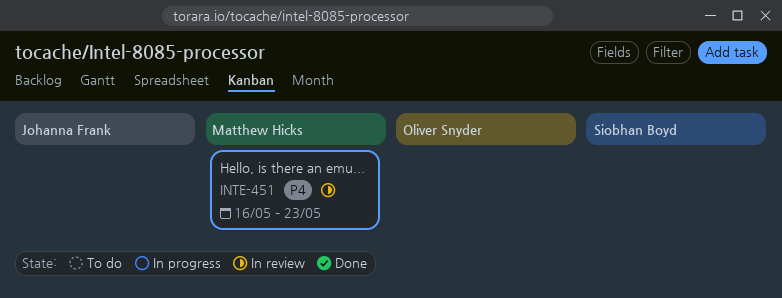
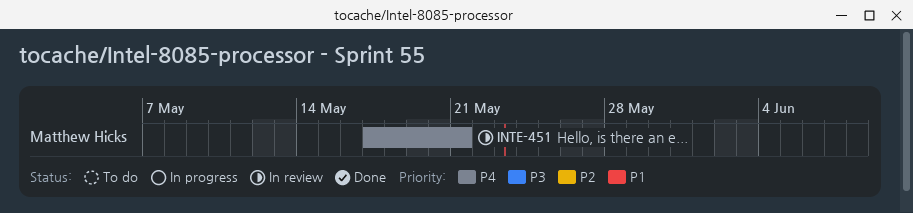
INTE-451, start: May 16 -> May 17
INTE-451, due: May 23 -> May 21

